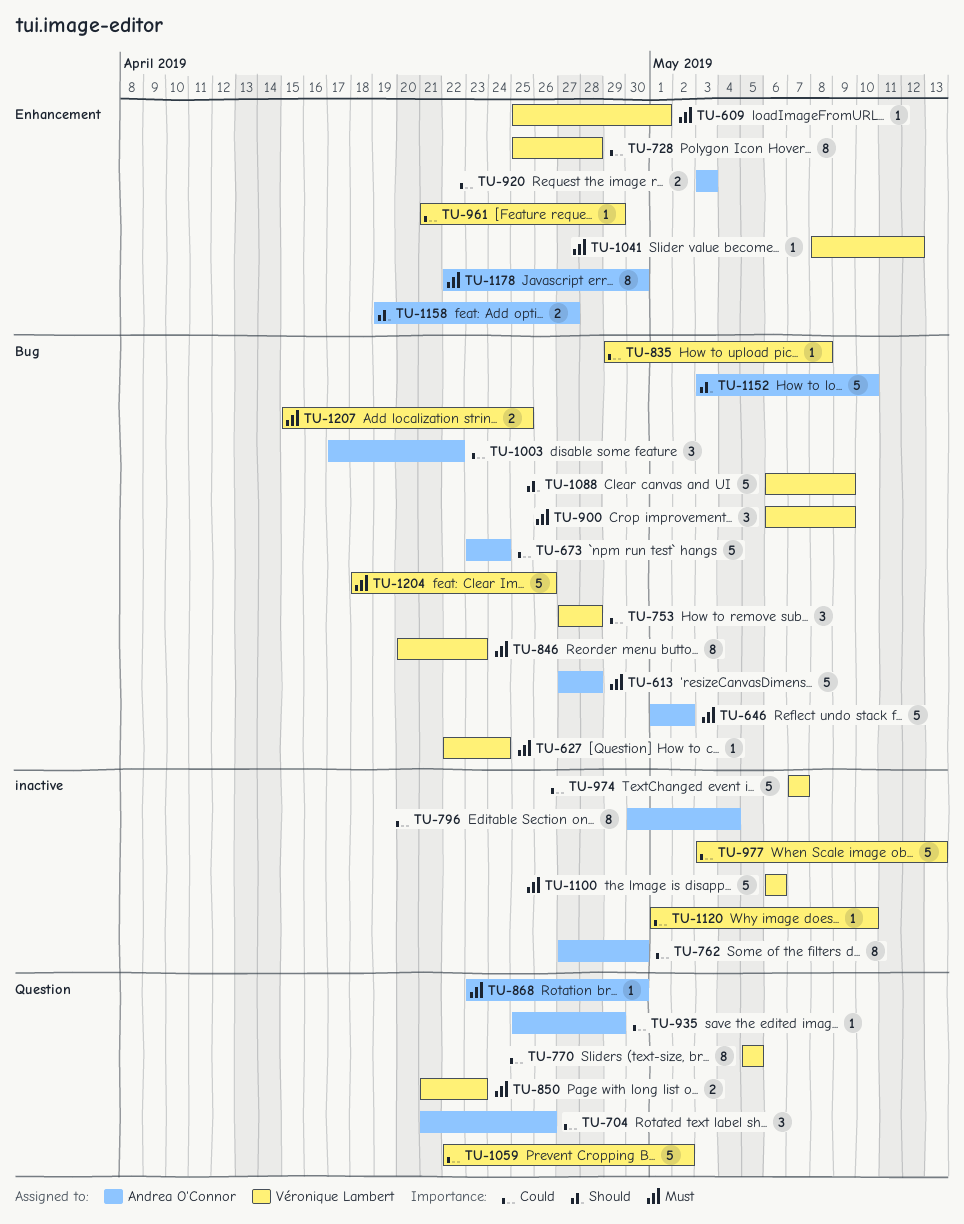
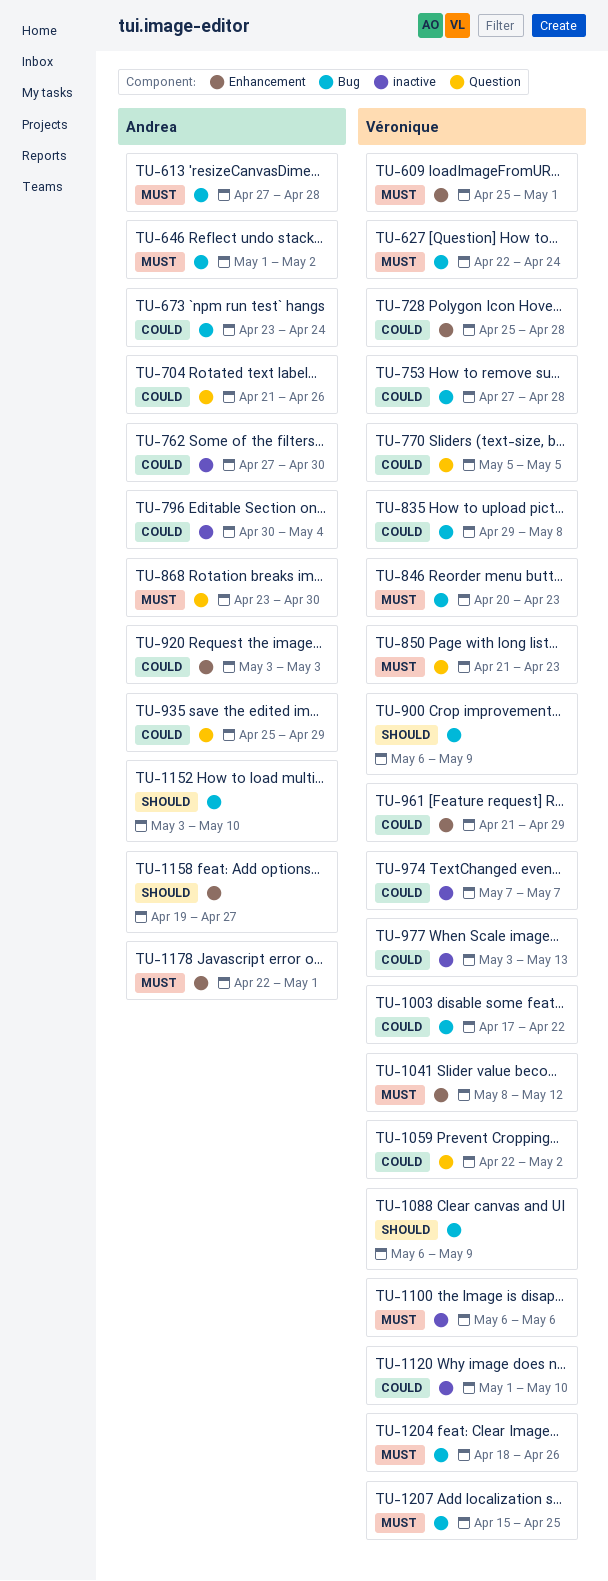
TU-900, priority: Must -> Should
TU-1003, owner: Andrea O'Connor -> Véronique Lambert
TU-1178, due: Apr 30 -> May 1

